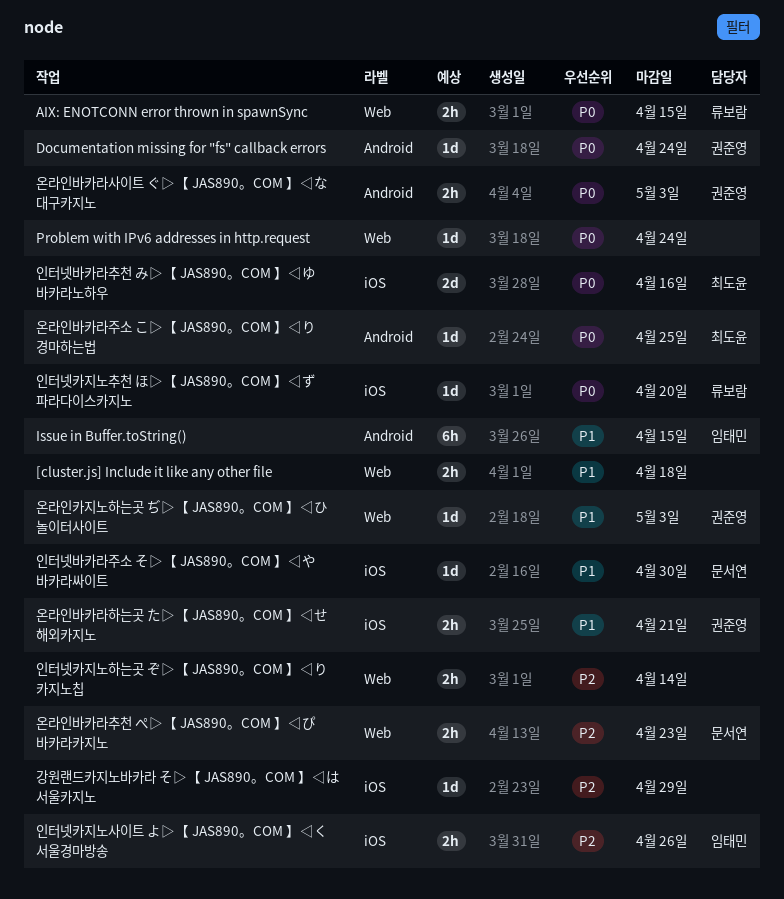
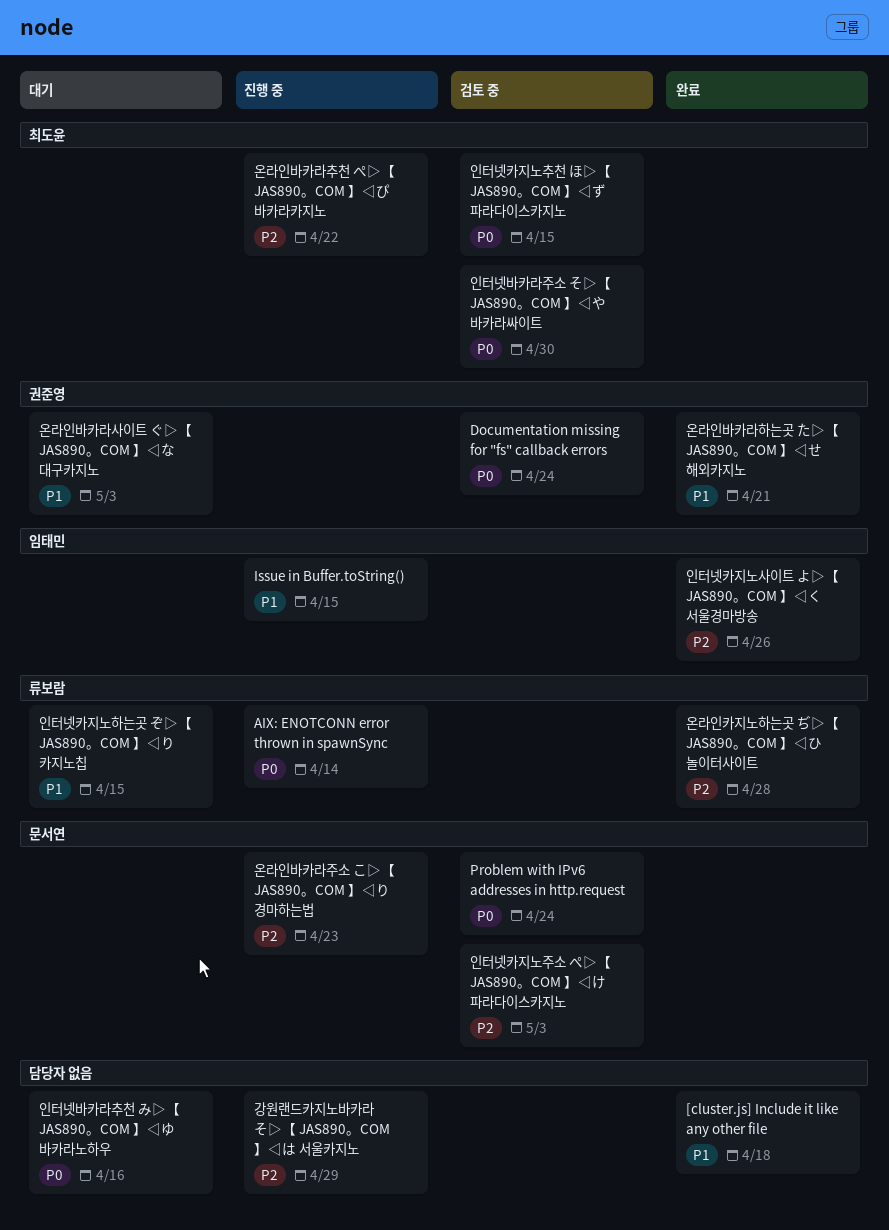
AIX: ENOTCONN error thrown in spawnSync, due: Apr 15 -> Apr 14
Problem with IPv6 addresses in http.request, owner: none -> 문서연
온라인바카라사이트 ぐ▷【 JAS890。COM 】◁な 대구카지노, priority: P0 -> P1
온라인바카라주소 こ▷【 JAS890。COM 】◁り 경마하는법, owner: 최도윤 -> 문서연
온라인바카라주소 こ▷【 JAS890。COM 】◁り 경마하는법, priority: P0 -> P2
온라인바카라주소 こ▷【 JAS890。COM 】◁り 경마하는법, due: Apr 25 -> Apr 23
온라인바카라추천 ぺ▷【 JAS890。COM 】◁ぴ 바카라카지노, owner: 문서연 -> 최도윤
온라인바카라추천 ぺ▷【 JAS890。COM 】◁ぴ 바카라카지노, due: Apr 23 -> Apr 22
온라인카지노하는곳 ぢ▷【 JAS890。COM 】◁ひ 놀이터사이트, owner: 권준영 -> 류보람
온라인카지노하는곳 ぢ▷【 JAS890。COM 】◁ひ 놀이터사이트, priority: P1 -> P2
온라인카지노하는곳 ぢ▷【 JAS890。COM 】◁ひ 놀이터사이트, due: May 3 -> Apr 28
인터넷바카라주소 そ▷【 JAS890。COM 】◁や 바카라싸이트, owner: 문서연 -> 최도윤
인터넷바카라주소 そ▷【 JAS890。COM 】◁や 바카라싸이트, priority: P1 -> P0
인터넷바카라추천 み▷【 JAS890。COM 】◁ゆ 바카라노하우, owner: 최도윤 -> none
인터넷카지노주소 ぺ▷【 JAS890。COM 】◁け 파라다이스카지노: none -> present
인터넷카지노추천 ほ▷【 JAS890。COM 】◁ず 파라다이스카지노, owner: 류보람 -> 최도윤
인터넷카지노추천 ほ▷【 JAS890。COM 】◁ず 파라다이스카지노, due: Apr 20 -> Apr 15
인터넷카지노하는곳 ぞ▷【 JAS890。COM 】◁り 카지노칩, owner: none -> 류보람
인터넷카지노하는곳 ぞ▷【 JAS890。COM 】◁り 카지노칩, priority: P2 -> P1
인터넷카지노하는곳 ぞ▷【 JAS890。COM 】◁り 카지노칩, due: Apr 14 -> Apr 15

